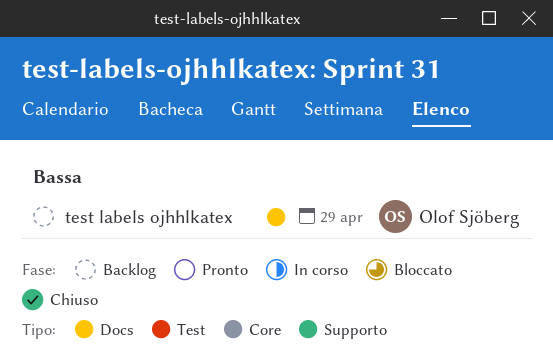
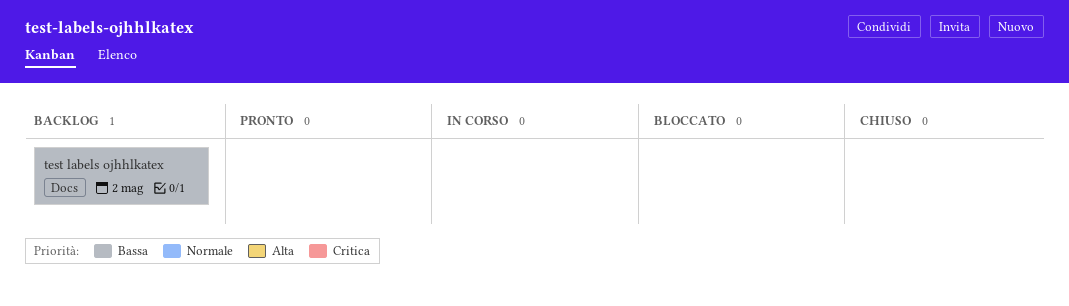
test labels ojhhlkatex, due: Apr 29 -> May 2

